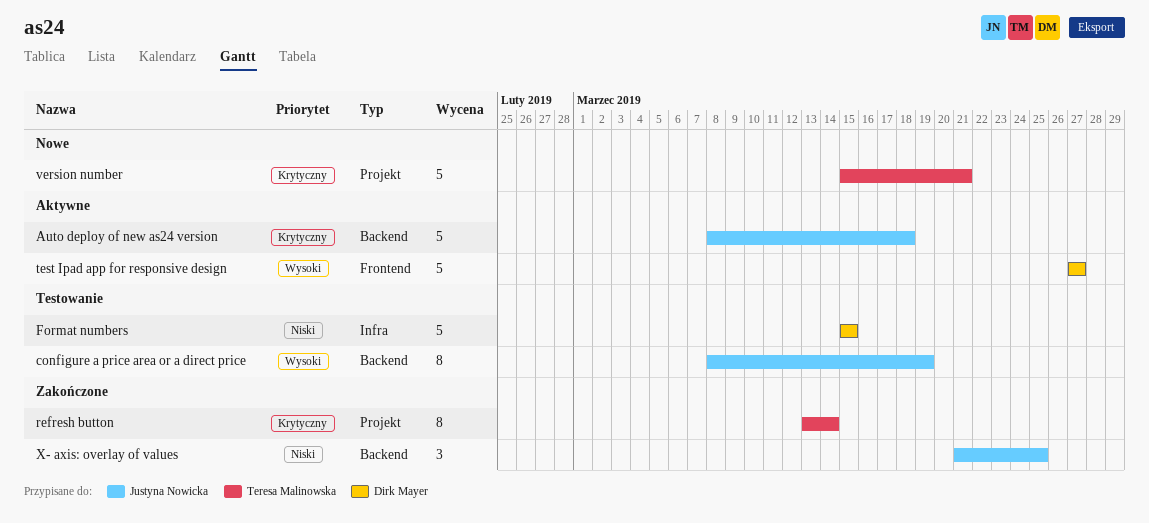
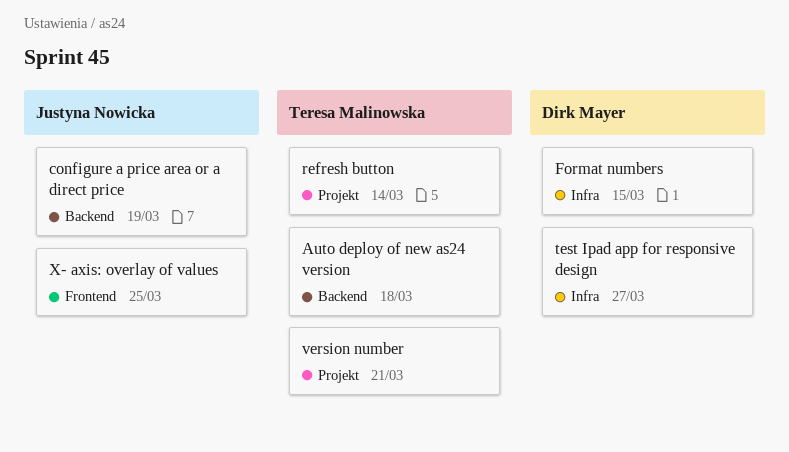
Auto deploy of new as24 version, owner: Justyna Nowicka -> Teresa Malinowska
test Ipad app for responsive design, label: Frontend -> Infra
X- axis: overlay of values, label: Backend -> Frontend

